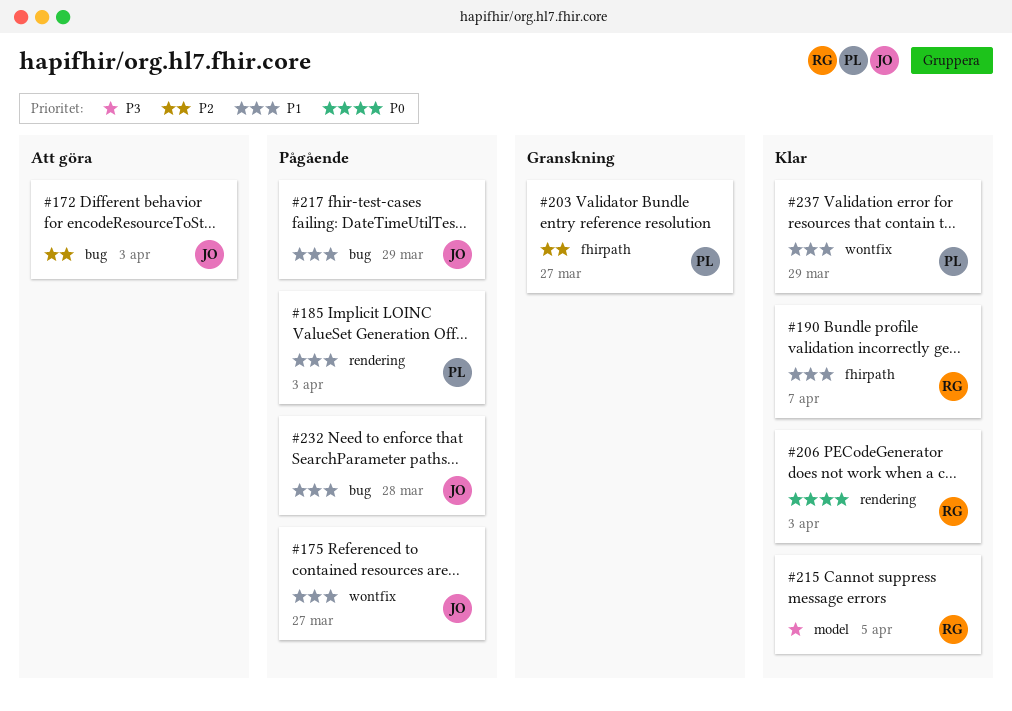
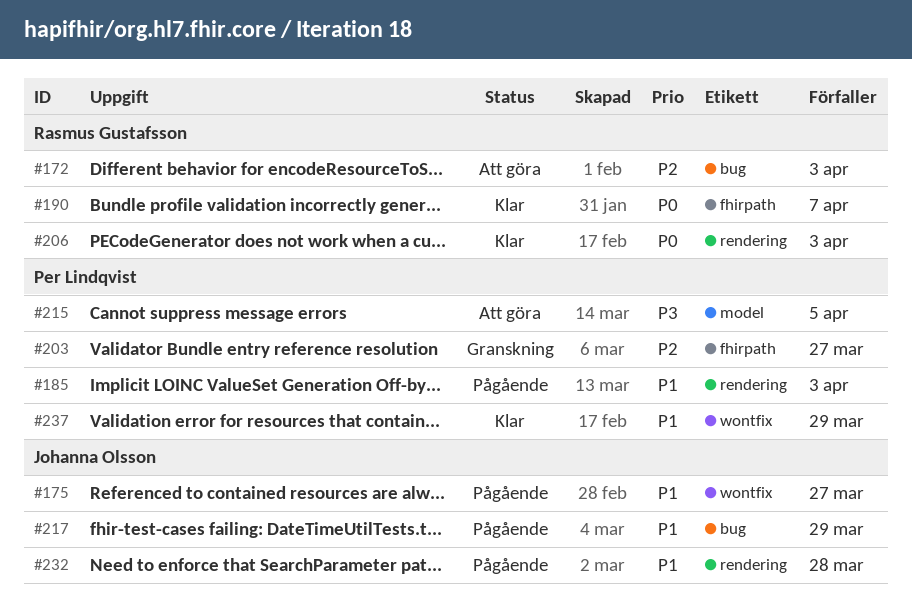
#172, owner: Johanna Olsson -> Rasmus Gustafsson
#190, priority: P1 -> P0
#215, status: Klar -> Att göra
#215, owner: Rasmus Gustafsson -> Per Lindqvist
#232, label: bug -> rendering

